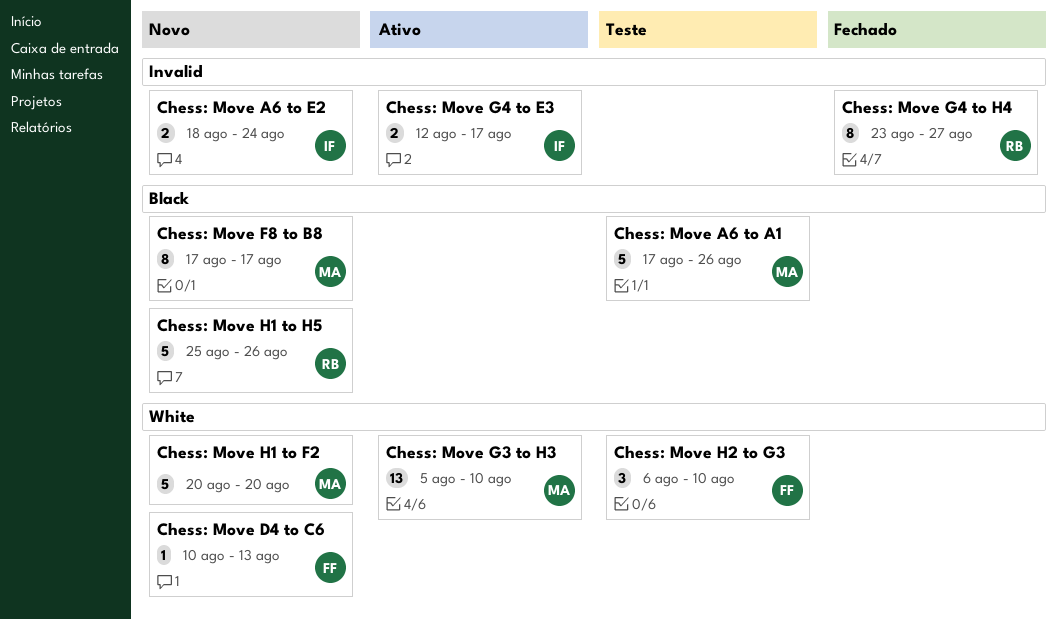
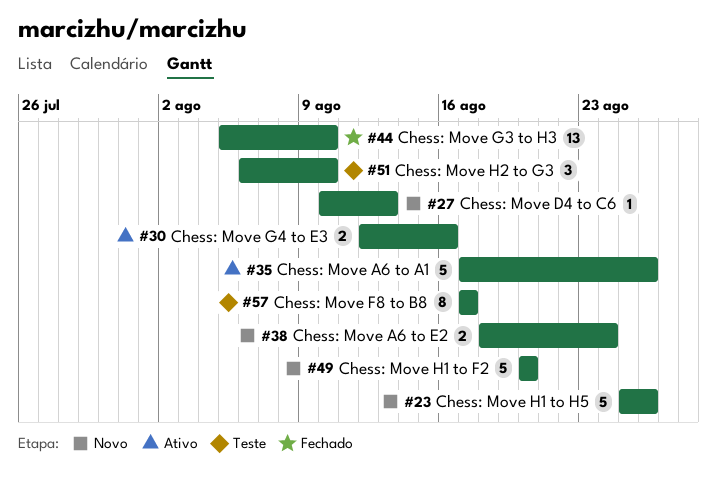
Chess: Move A6 to A1, status: Teste -> Ativo
Chess: Move F8 to B8, status: Novo -> Teste
Chess: Move G3 to H3, status: Ativo -> Fechado
Chess: Move G4 to E3, due: Aug 17 -> Aug 16
Chess: Move G4 to H4: present -> none

